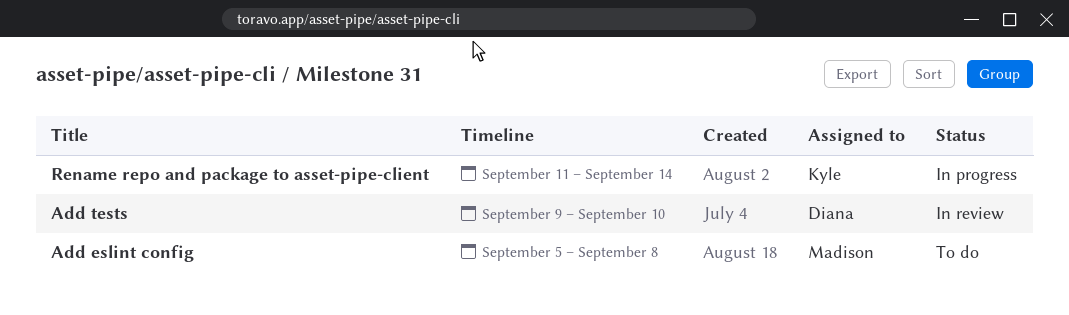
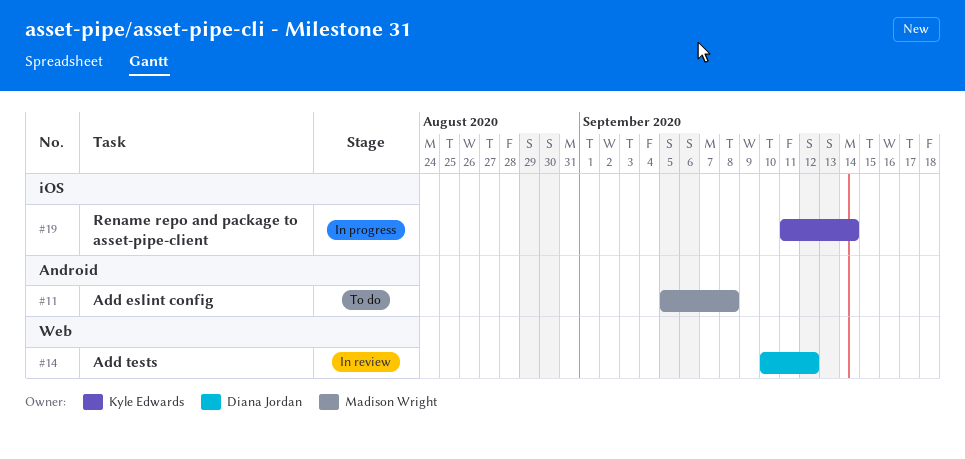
Add tests, start: Sep 9 -> Sep 10
Add tests, due: Sep 10 -> Sep 12

